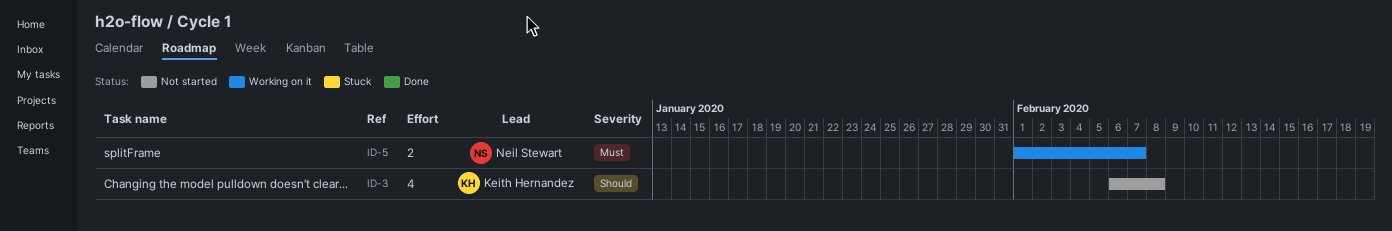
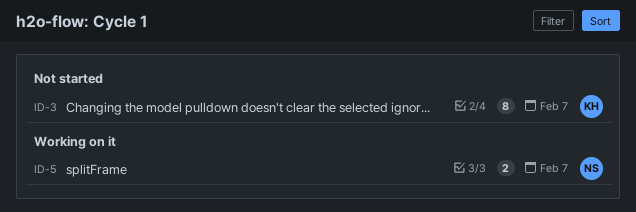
ID-3, estimate: 4 -> 8
ID-3, due: Feb 8 -> Feb 7

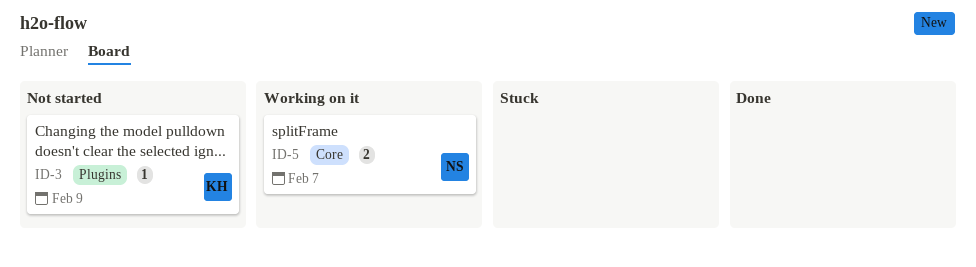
ID-3, estimate: 8 -> 1
ID-3, due: Feb 7 -> Feb 9

